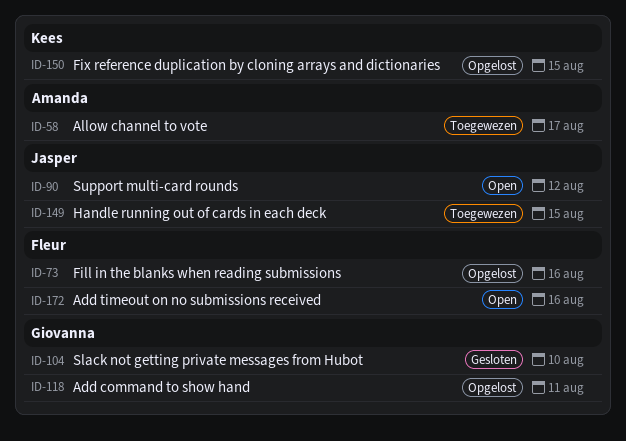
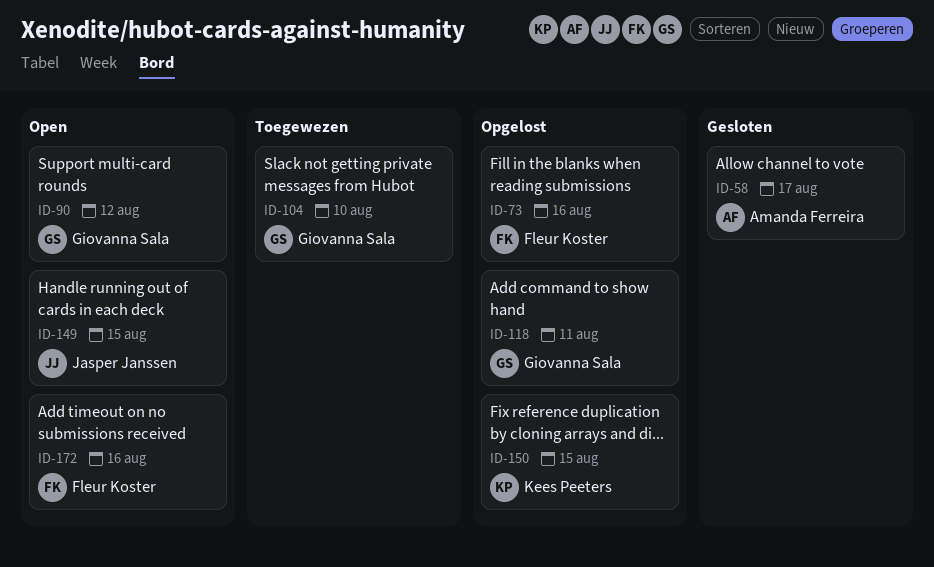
ID-58, status: Toegewezen -> Gesloten
ID-90, owner: Jasper Janssen -> Giovanna Sala
ID-104, status: Gesloten -> Toegewezen
ID-149, status: Toegewezen -> Open

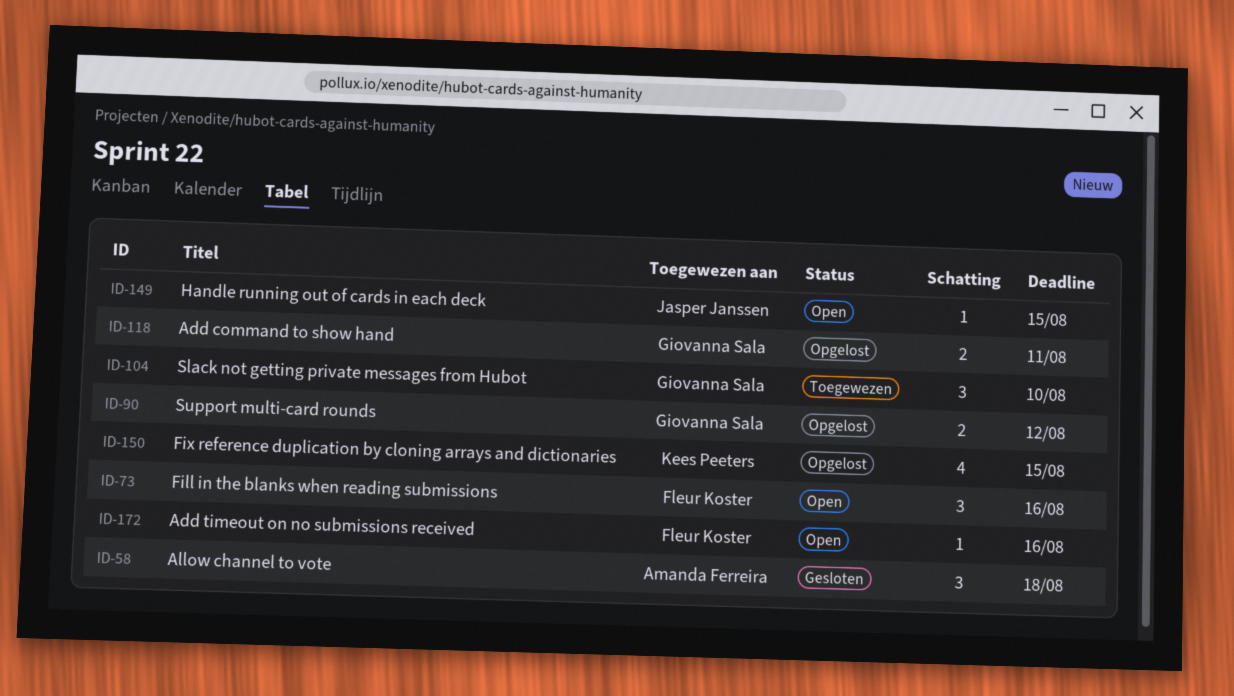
ID-58, due: Aug 17 -> Aug 18
ID-73, status: Opgelost -> Open
ID-90, status: Open -> Opgelost

